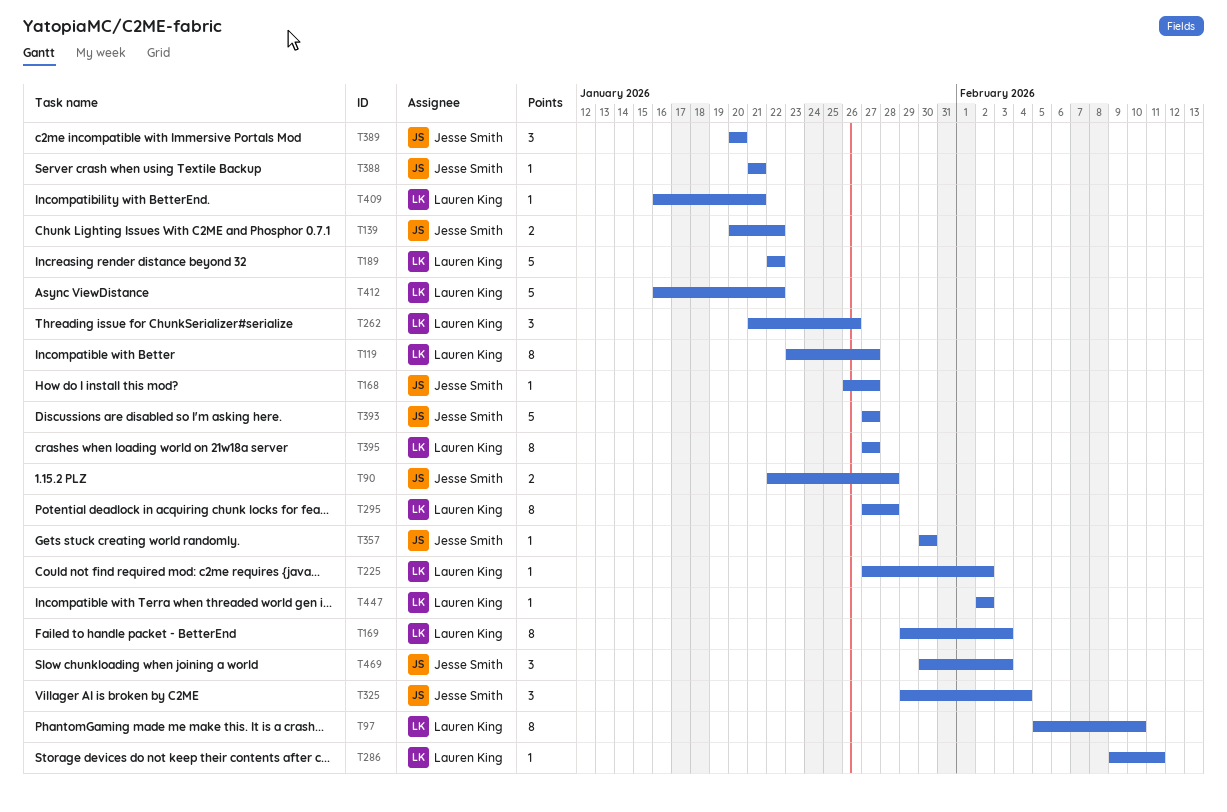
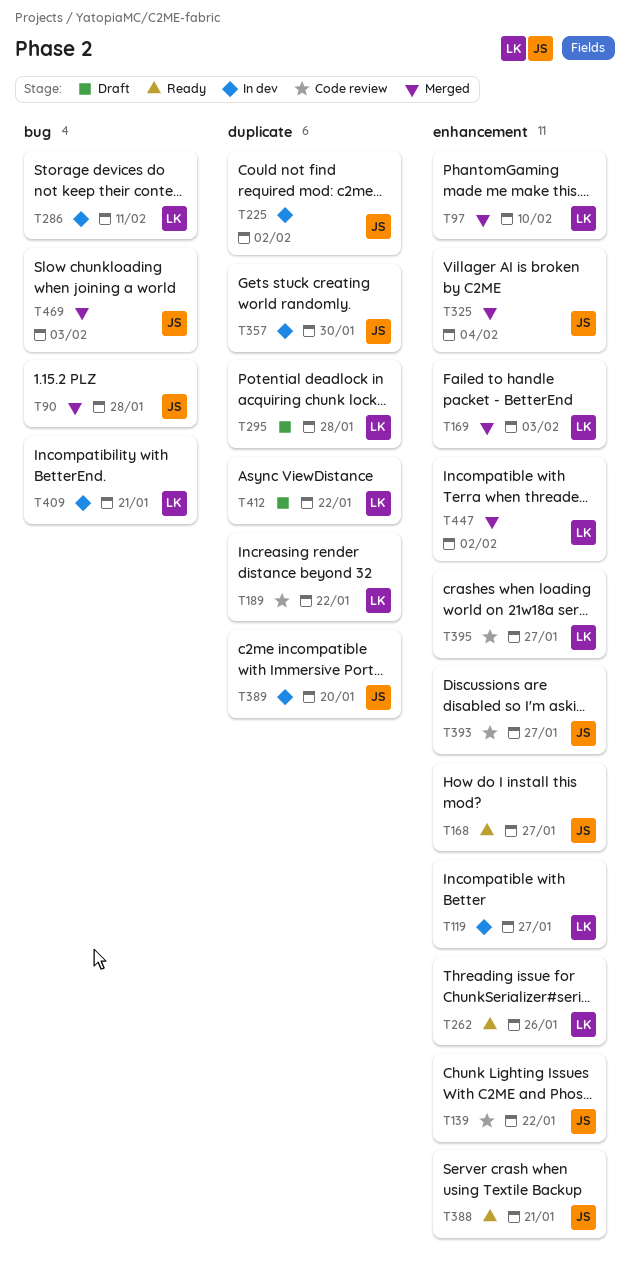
T225, owner: Lauren King -> Jesse Smith

